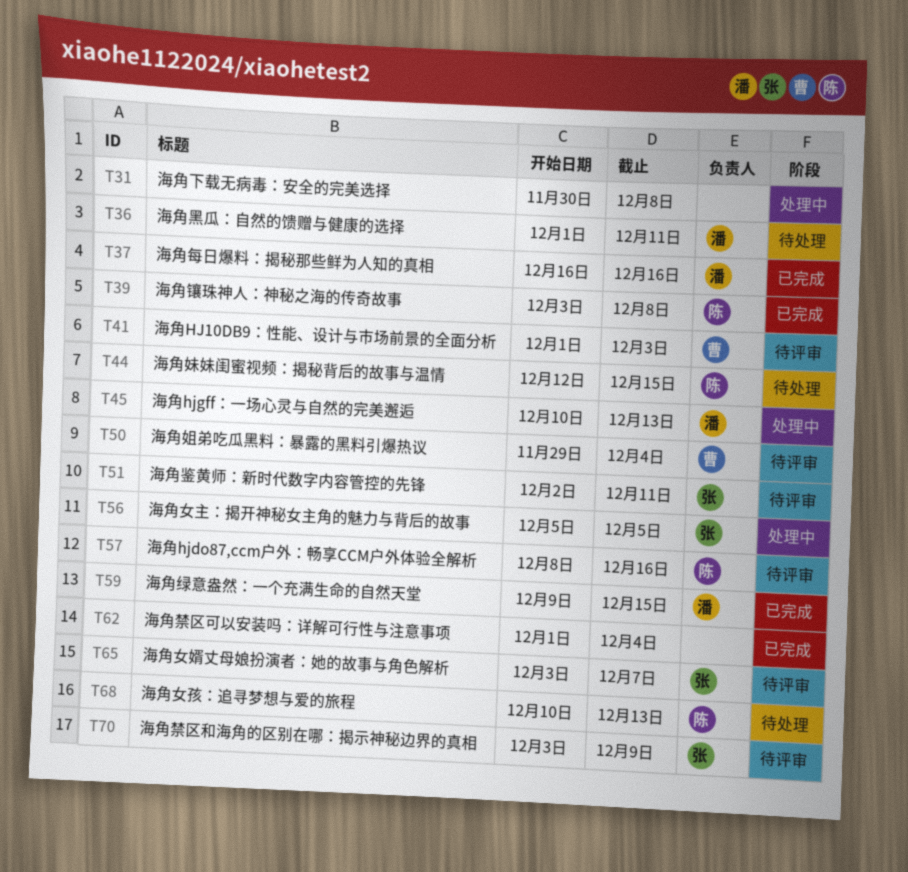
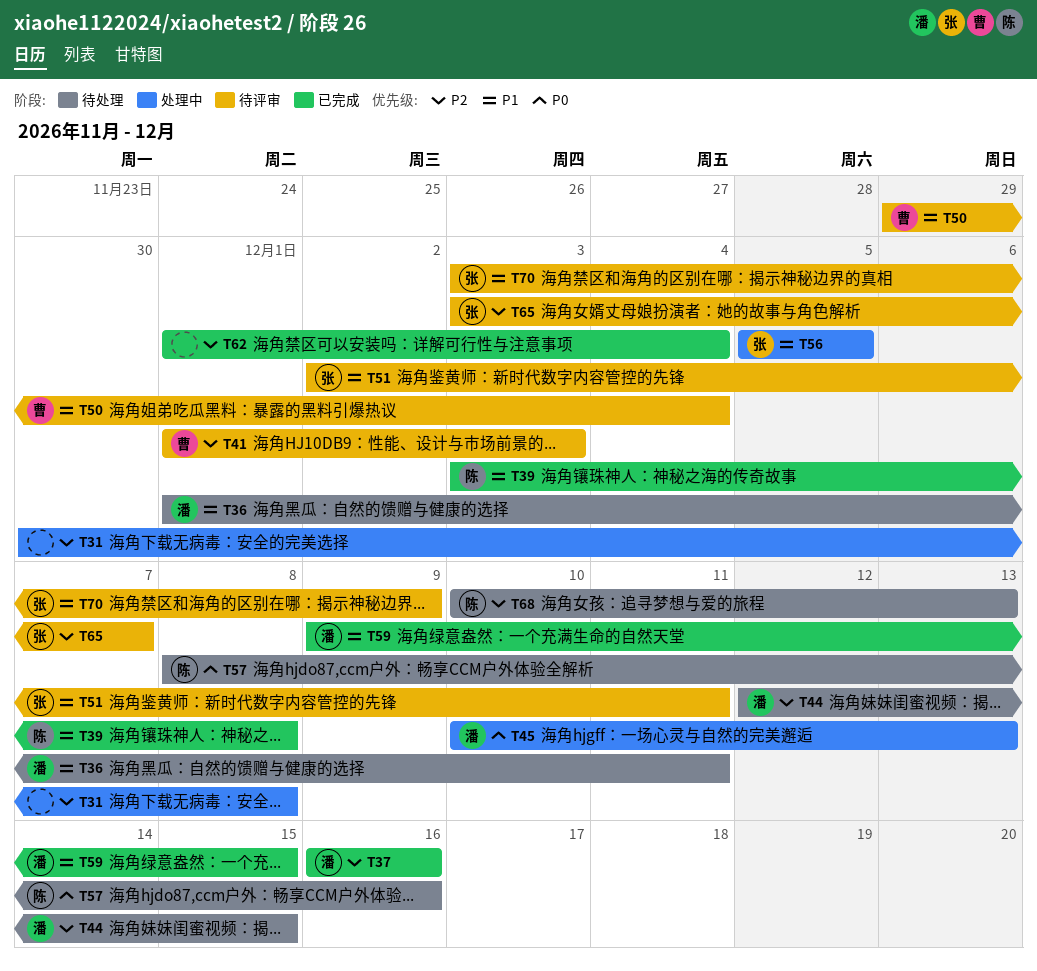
T44, owner: 陈 -> 潘
T57, status: 待评审 -> 待处理

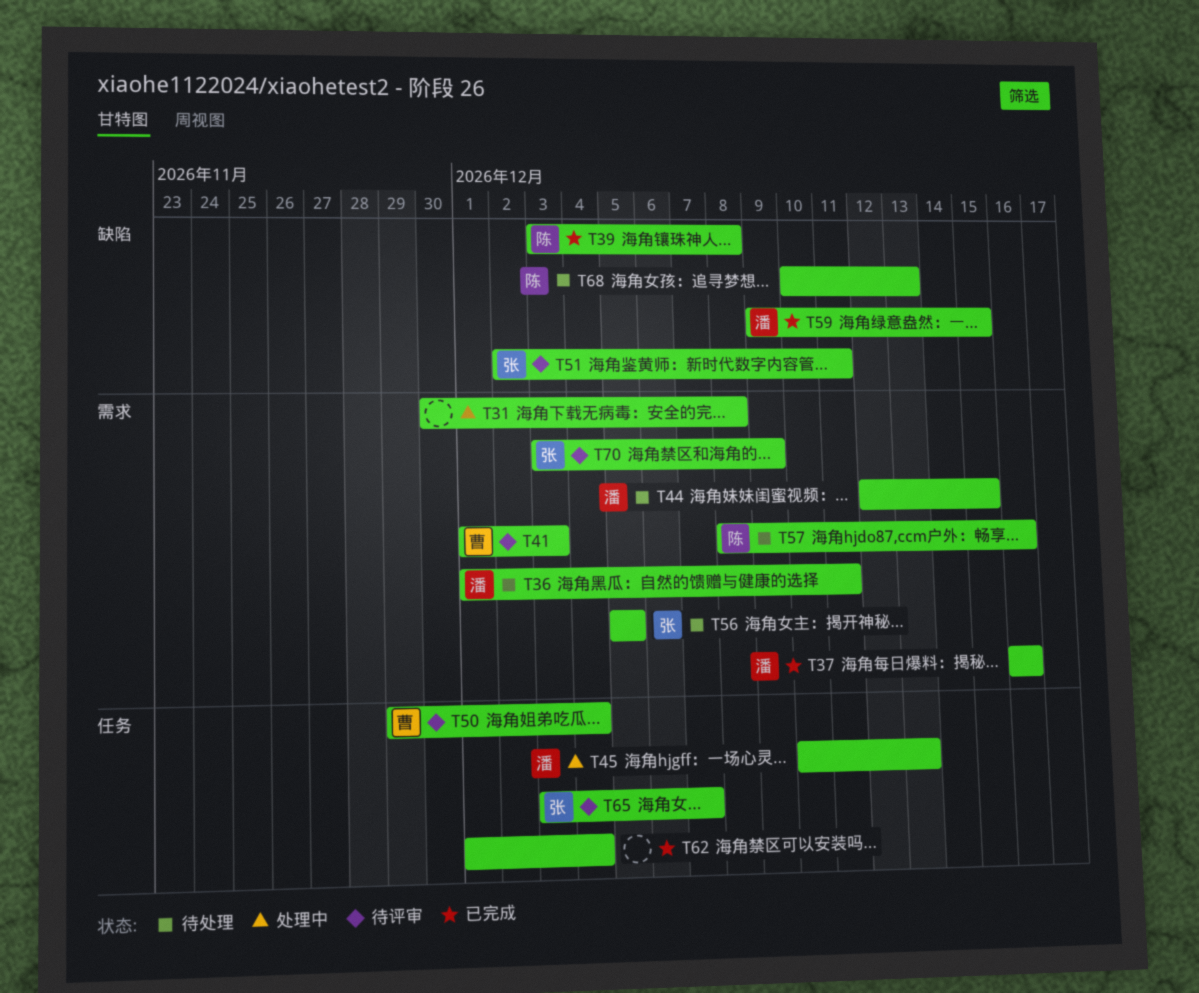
T56, status: 处理中 -> 待处理

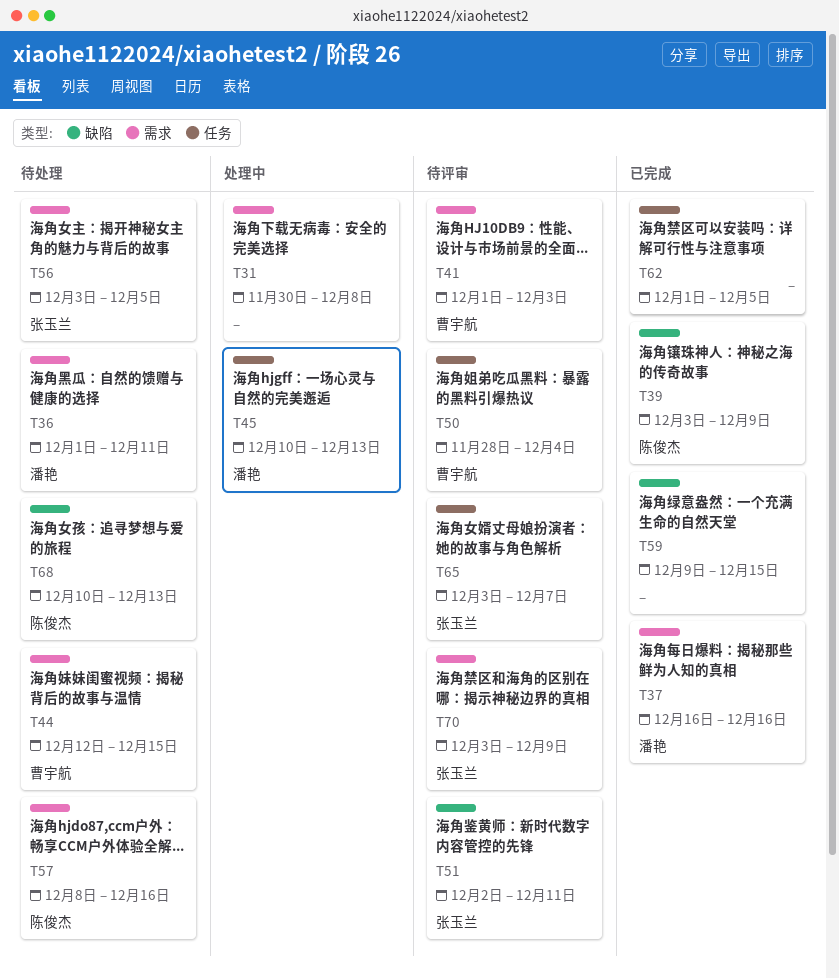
T39, due: Dec 8 -> Dec 9
T44, owner: 潘艳 -> 曹宇航
T50, start: Nov 29 -> Nov 28
T56, start: Dec 5 -> Dec 3
T59, owner: 潘艳 -> none
T62, due: Dec 4 -> Dec 5

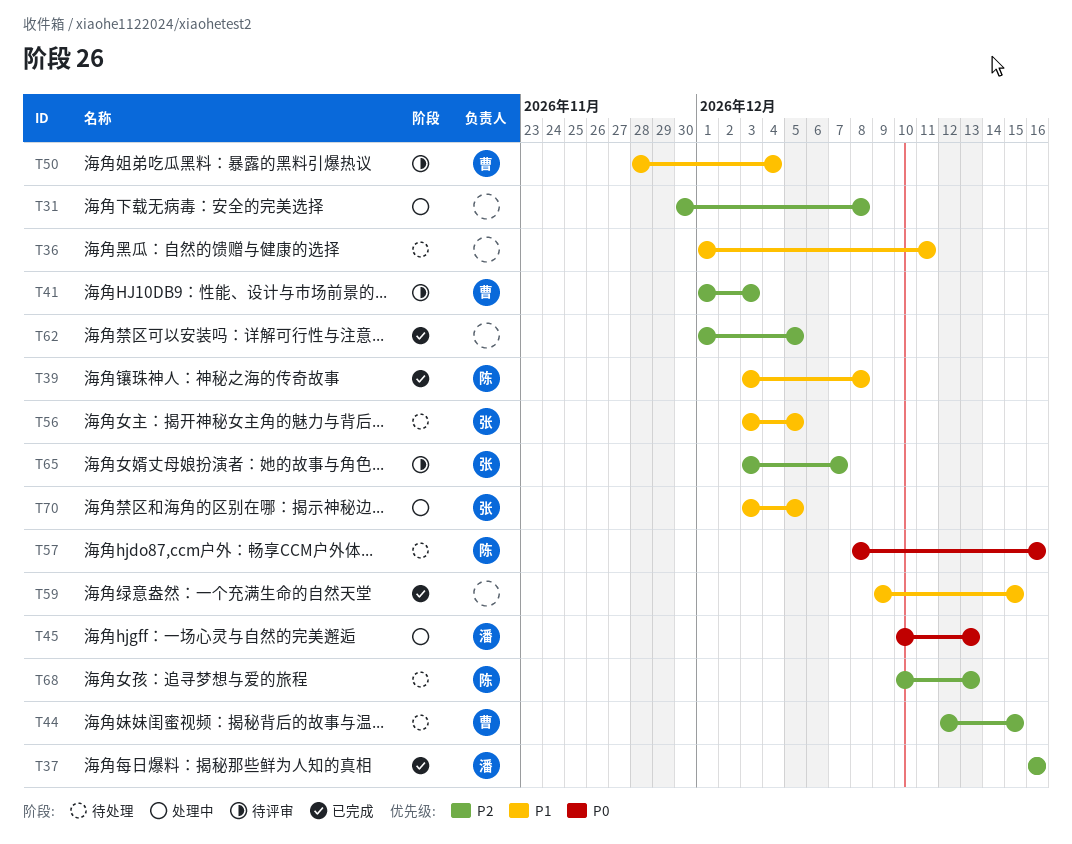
T36, owner: 潘艳 -> none
T39, due: Dec 9 -> Dec 8
T51: present -> none
T70, status: 待评审 -> 处理中
T70, due: Dec 9 -> Dec 5

